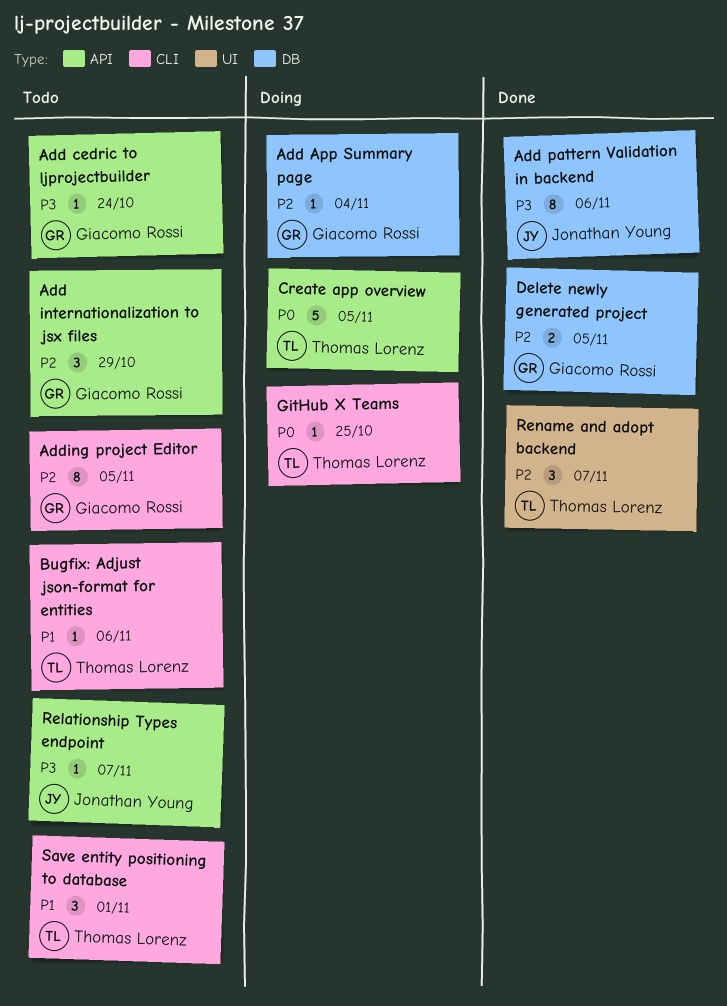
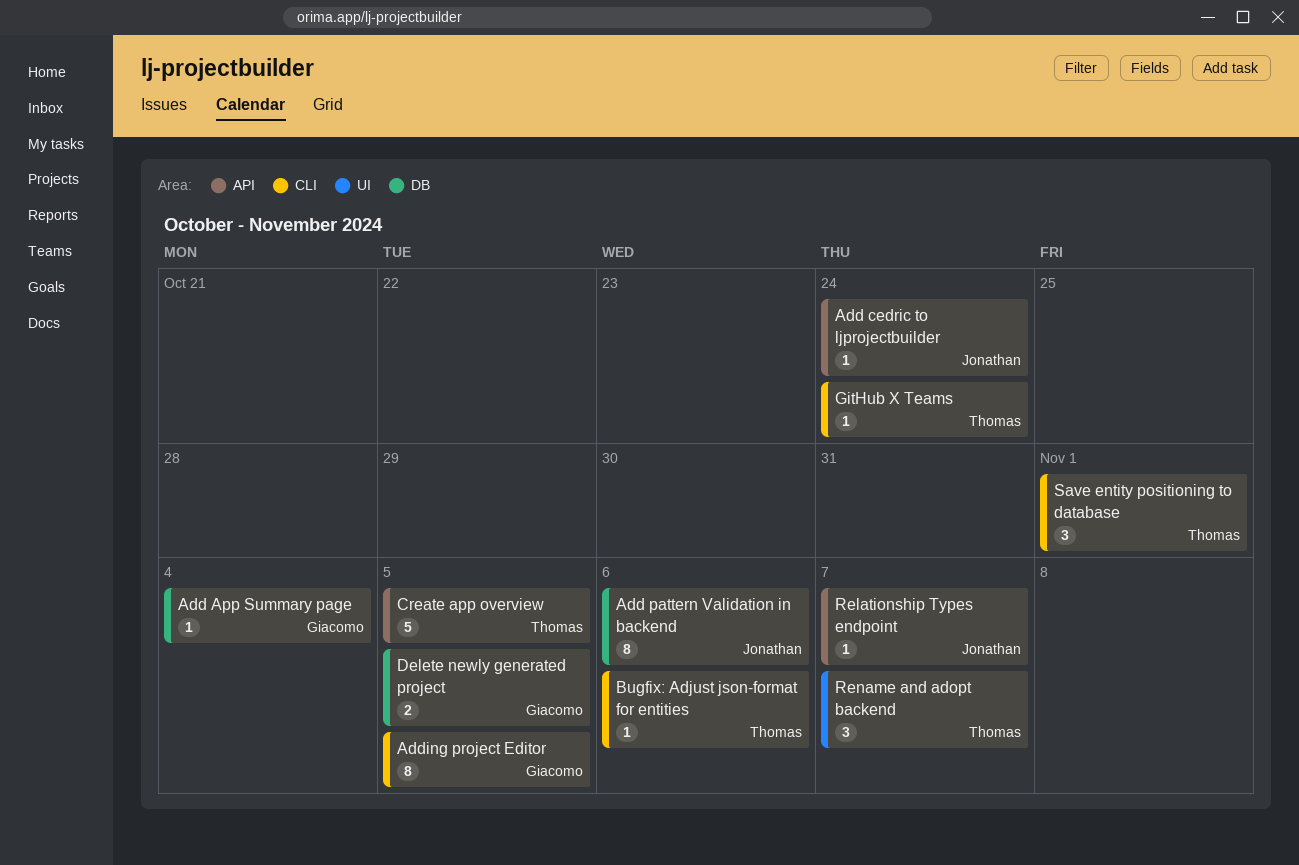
Add cedric to ljprojectbuilder, owner: Giacomo Rossi -> Jonathan Young
Add internationalization to jsx files: present -> none
GitHub X Teams, due: Oct 25 -> Oct 24

